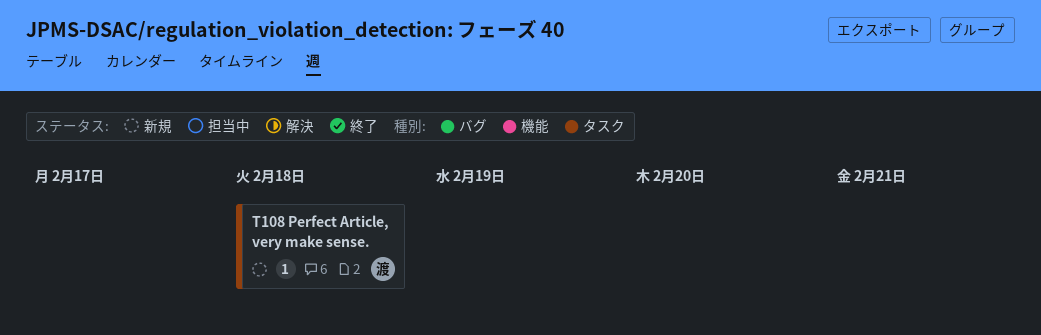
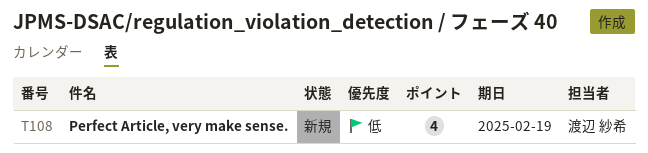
T108, estimate: 1 -> 4
T108, due: Feb 18 -> Feb 19

